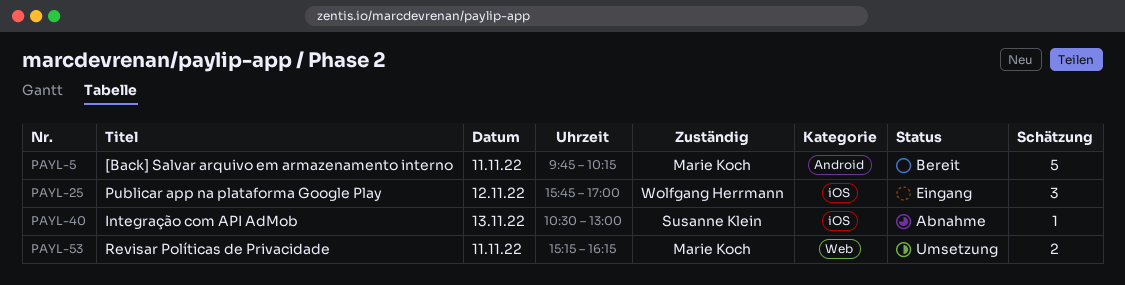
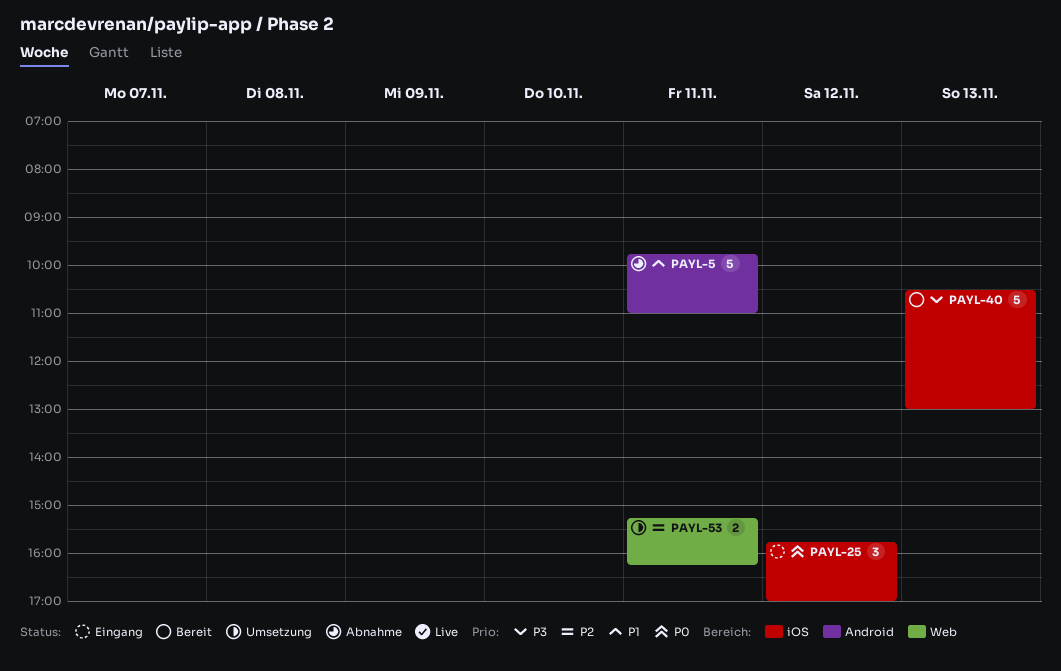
PAYL-5, status: Bereit -> Abnahme
PAYL-5, ends: 10:15 -> 11:00
PAYL-40, status: Abnahme -> Bereit
PAYL-40, estimate: 1 -> 5

